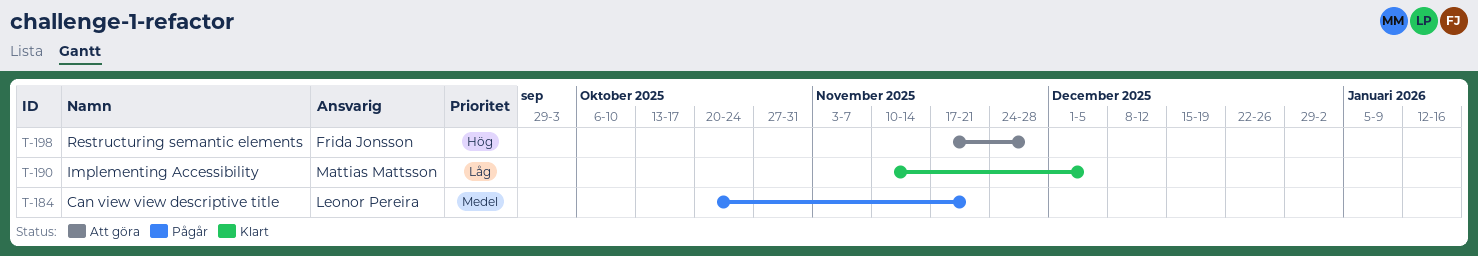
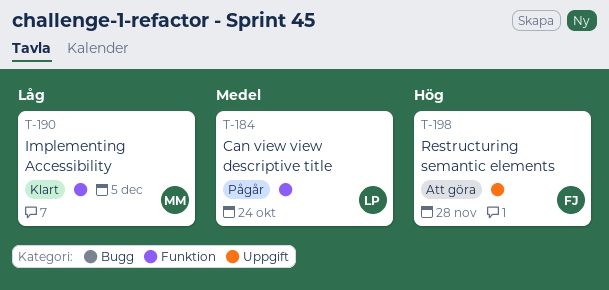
T-184, due: Nov 21 -> Oct 24

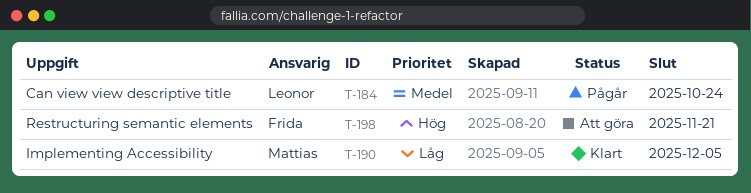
T-198, due: Nov 28 -> Nov 21

